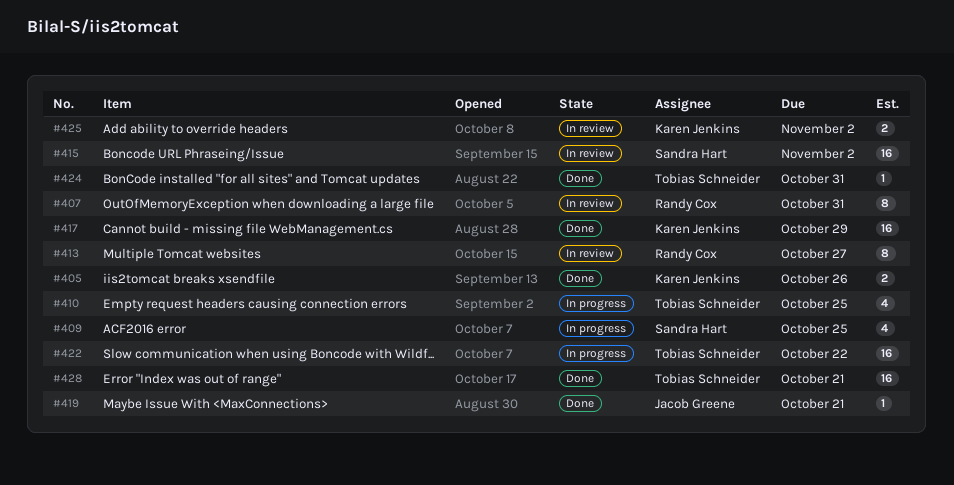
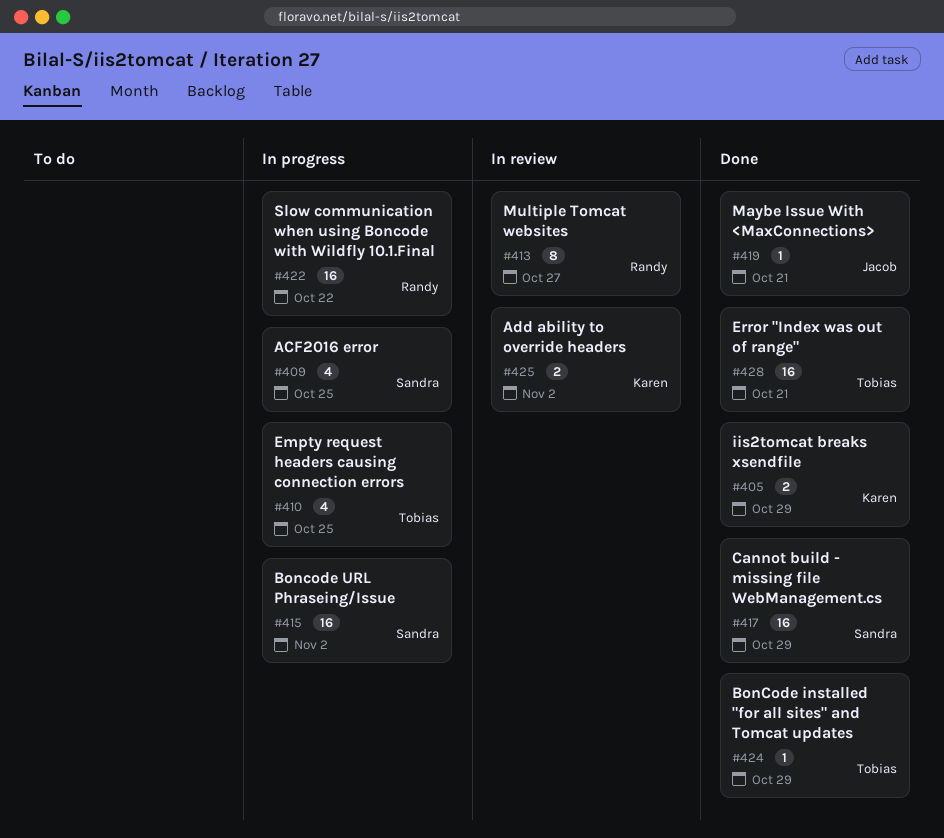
#405, due: Oct 26 -> Oct 29
#407: present -> none
#415, status: In review -> In progress
#417, owner: Karen Jenkins -> Sandra Hart
#422, owner: Tobias Schneider -> Randy Cox
#424, due: Oct 31 -> Oct 29

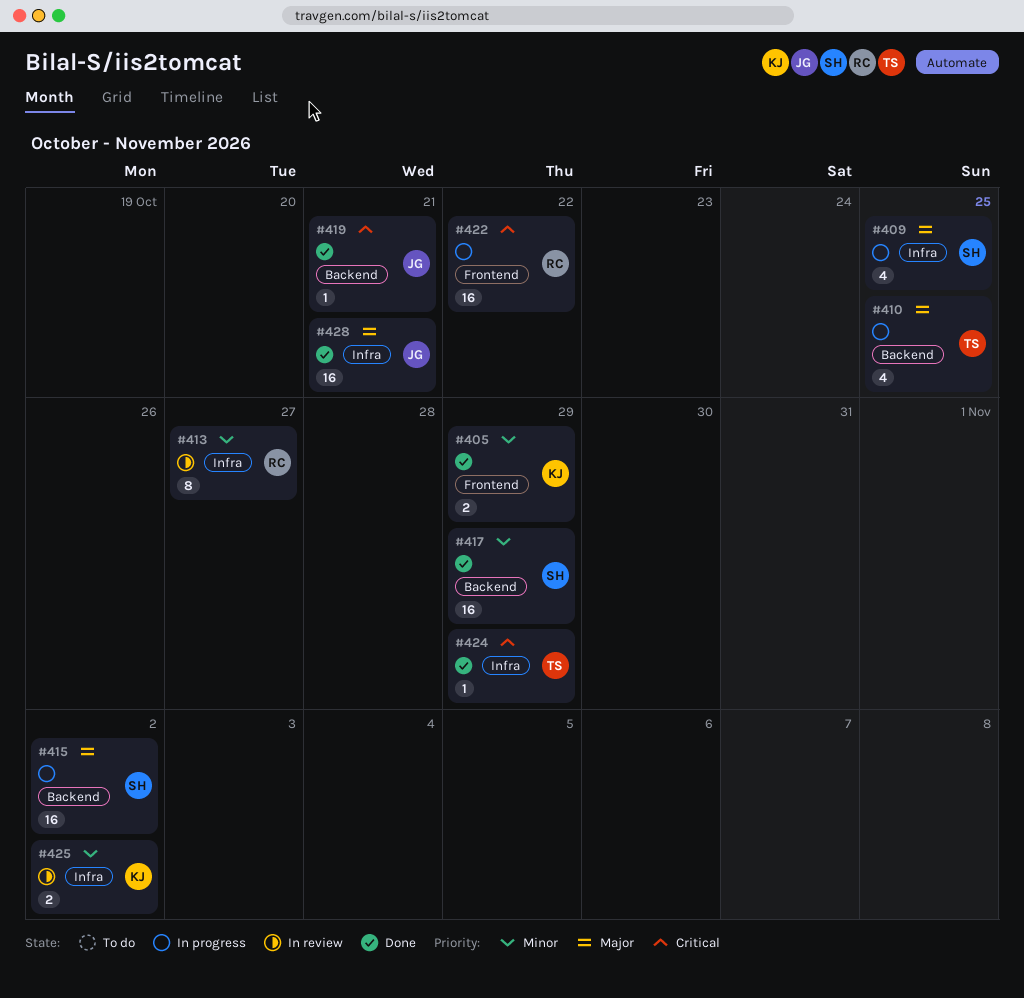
#428, owner: Tobias -> Jacob

